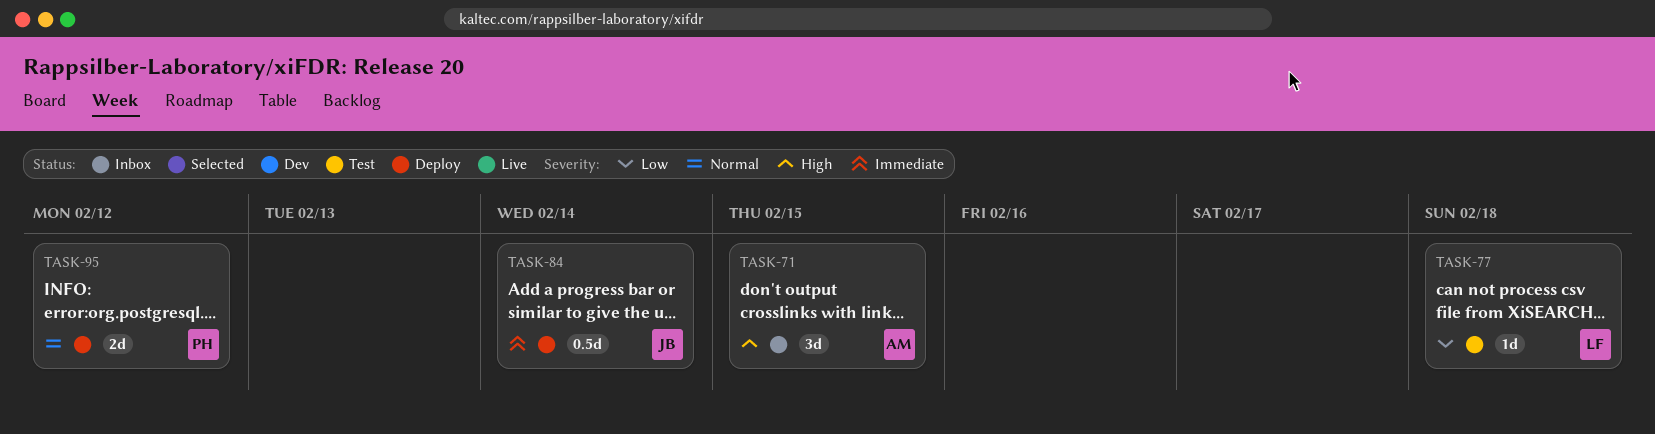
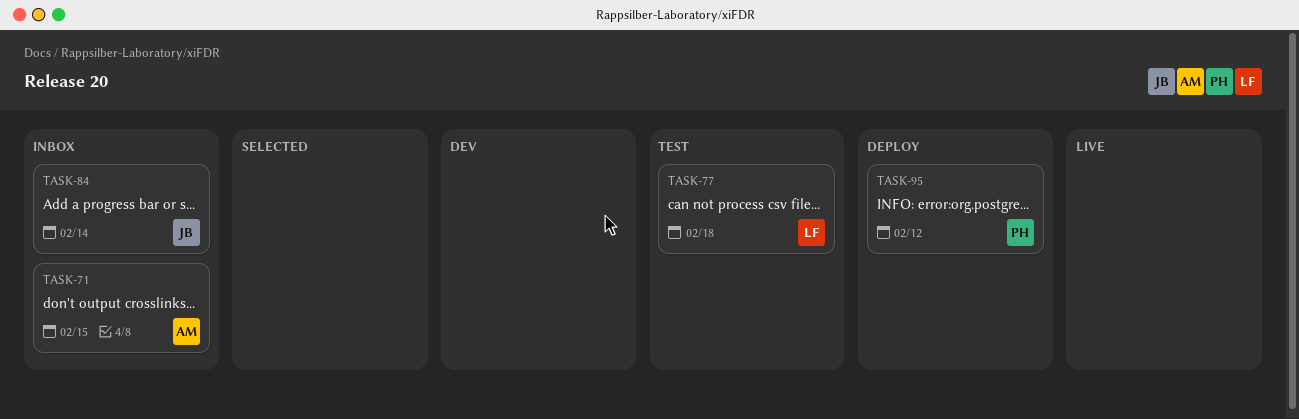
TASK-84, status: Deploy -> Inbox

